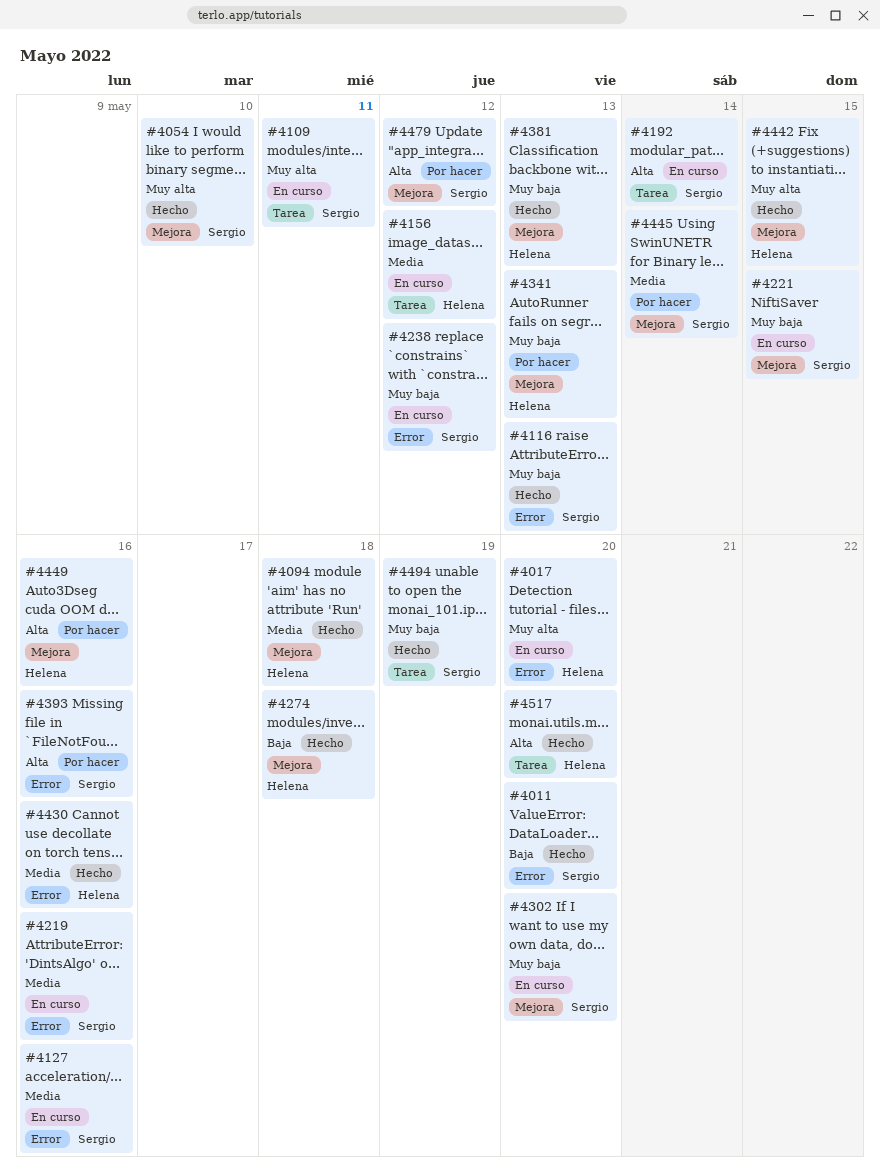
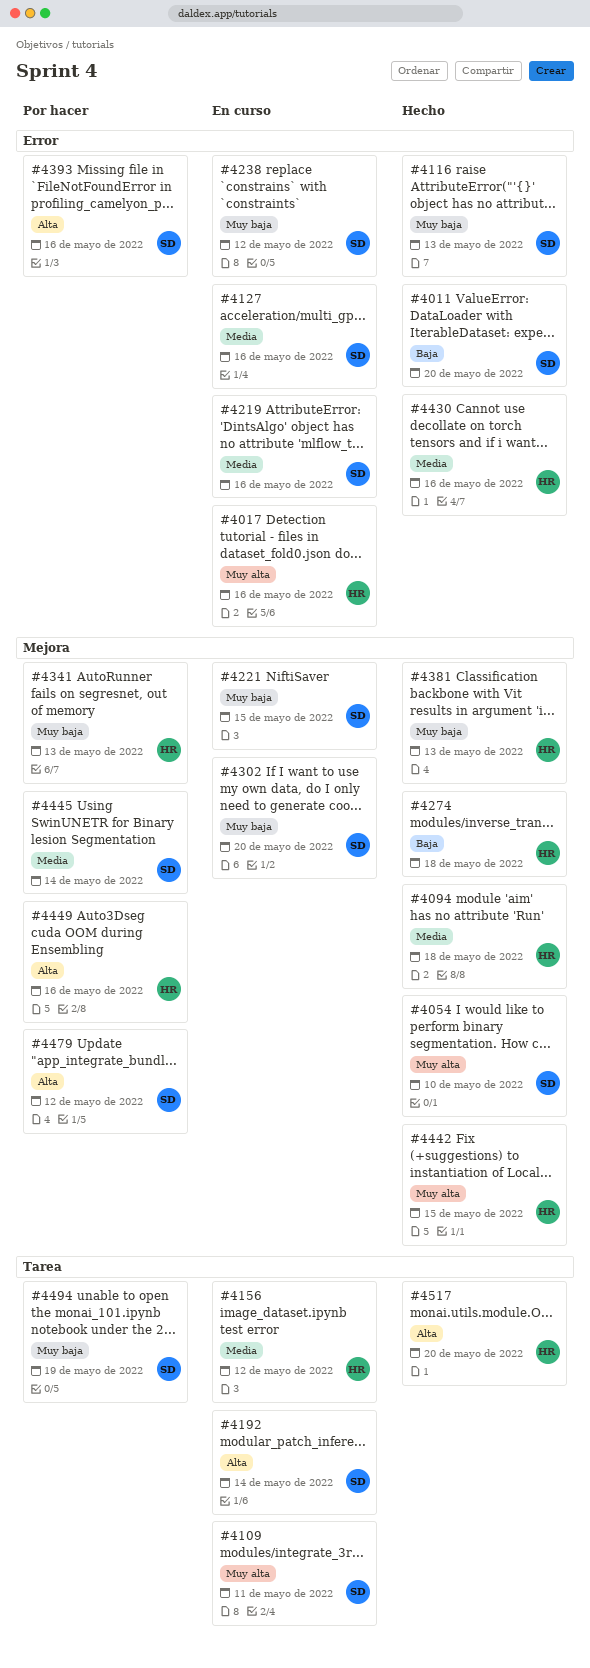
#4017, due: May 20 -> May 16
#4494, status: Hecho -> Por hacer

